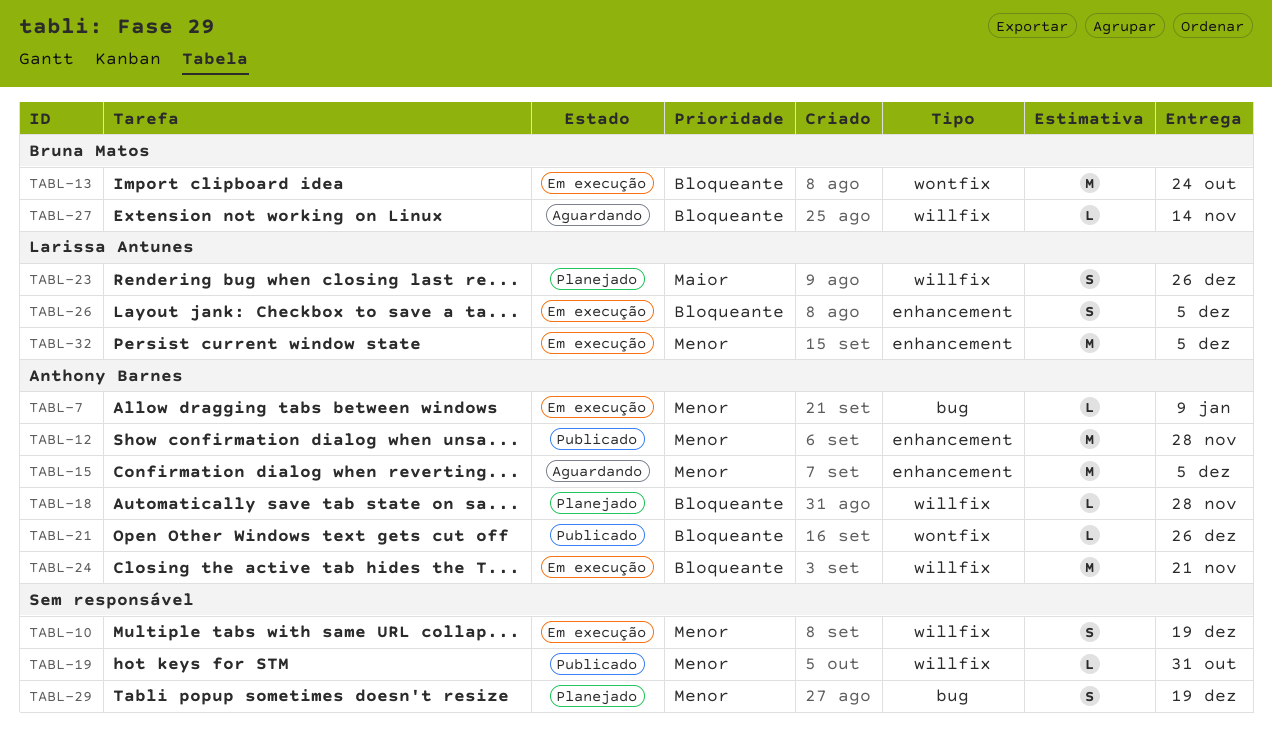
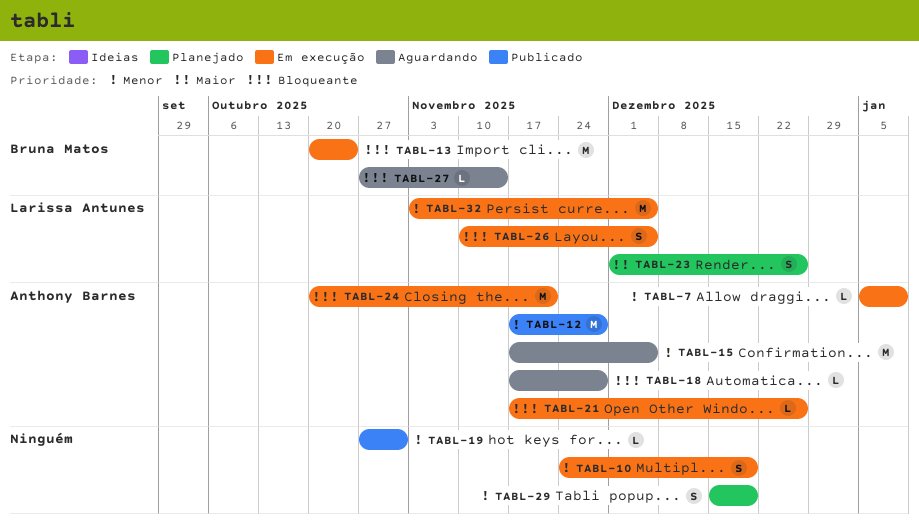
TABL-18, status: Planejado -> Aguardando
TABL-21, status: Publicado -> Em execução

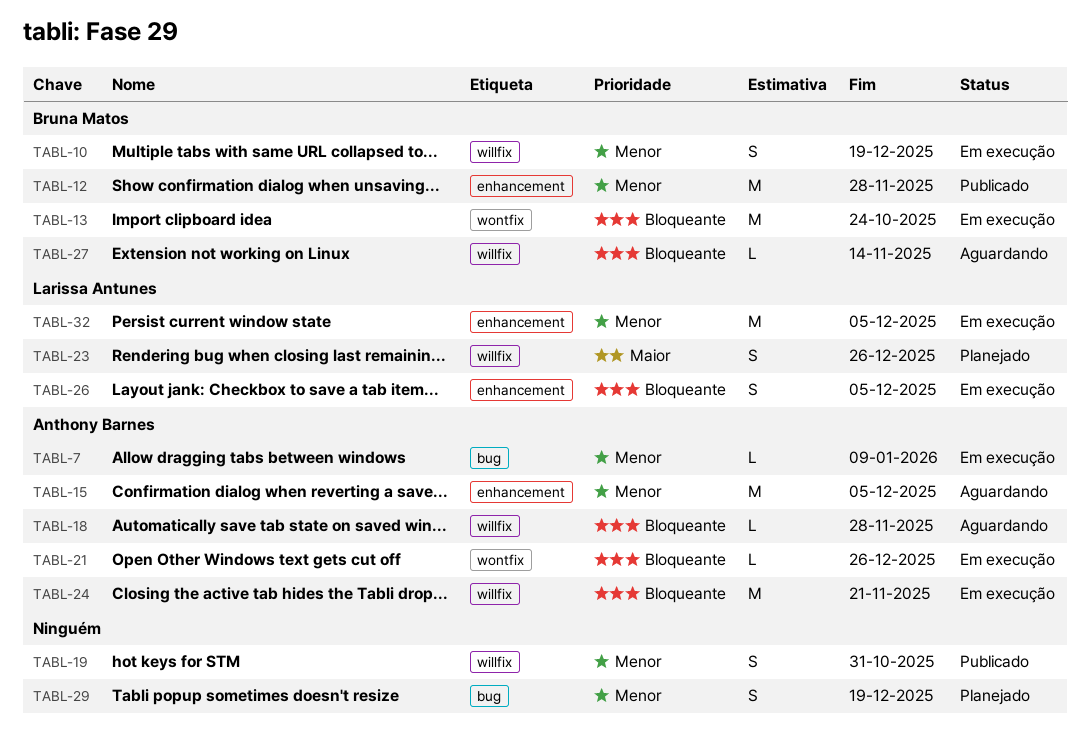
TABL-10, owner: none -> Bruna Matos
TABL-12, owner: Anthony Barnes -> Bruna Matos
TABL-19, estimate: L -> S

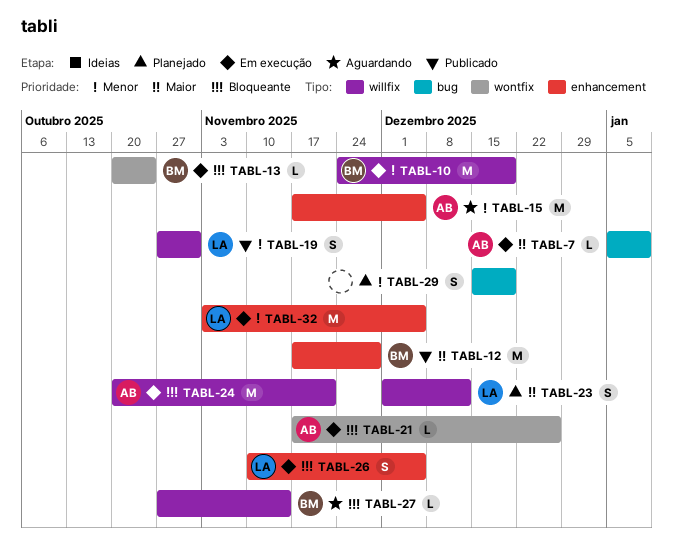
TABL-7, priority: Menor -> Maior
TABL-10, estimate: S -> M
TABL-12, priority: Menor -> Maior
TABL-13, estimate: M -> L
TABL-18: present -> none
TABL-19, owner: none -> Larissa Antunes
TABL-23, due: Dec 26 -> Dec 12

